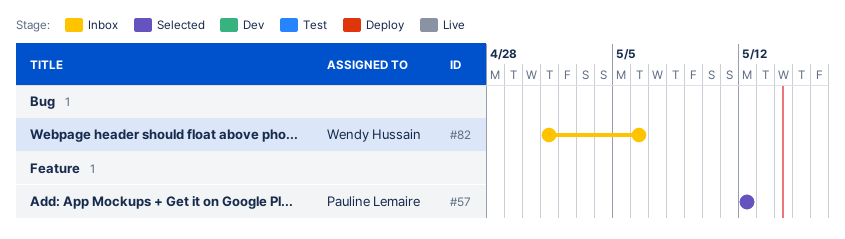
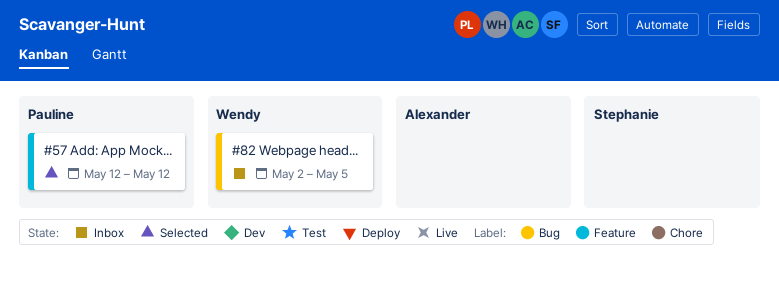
#82, start: May 1 -> May 2
#82, due: May 6 -> May 5

